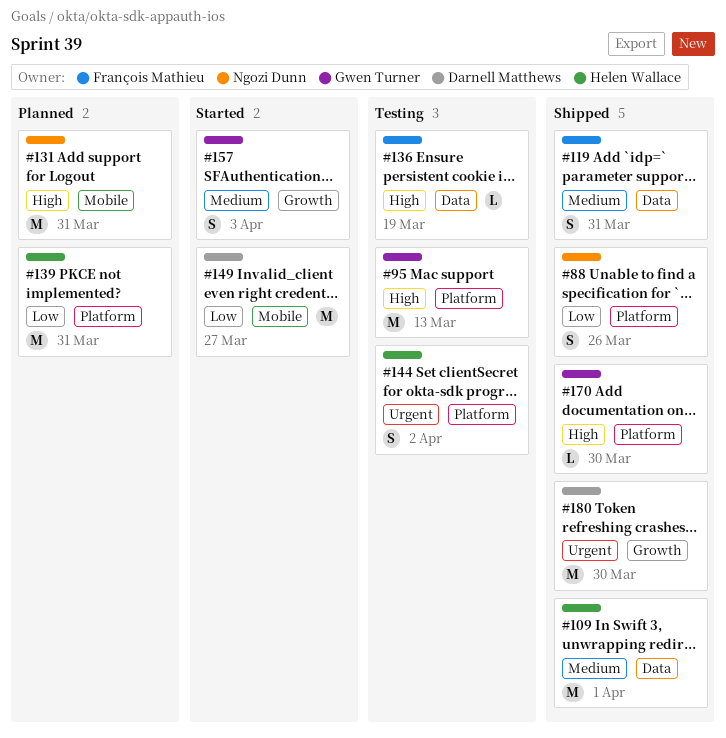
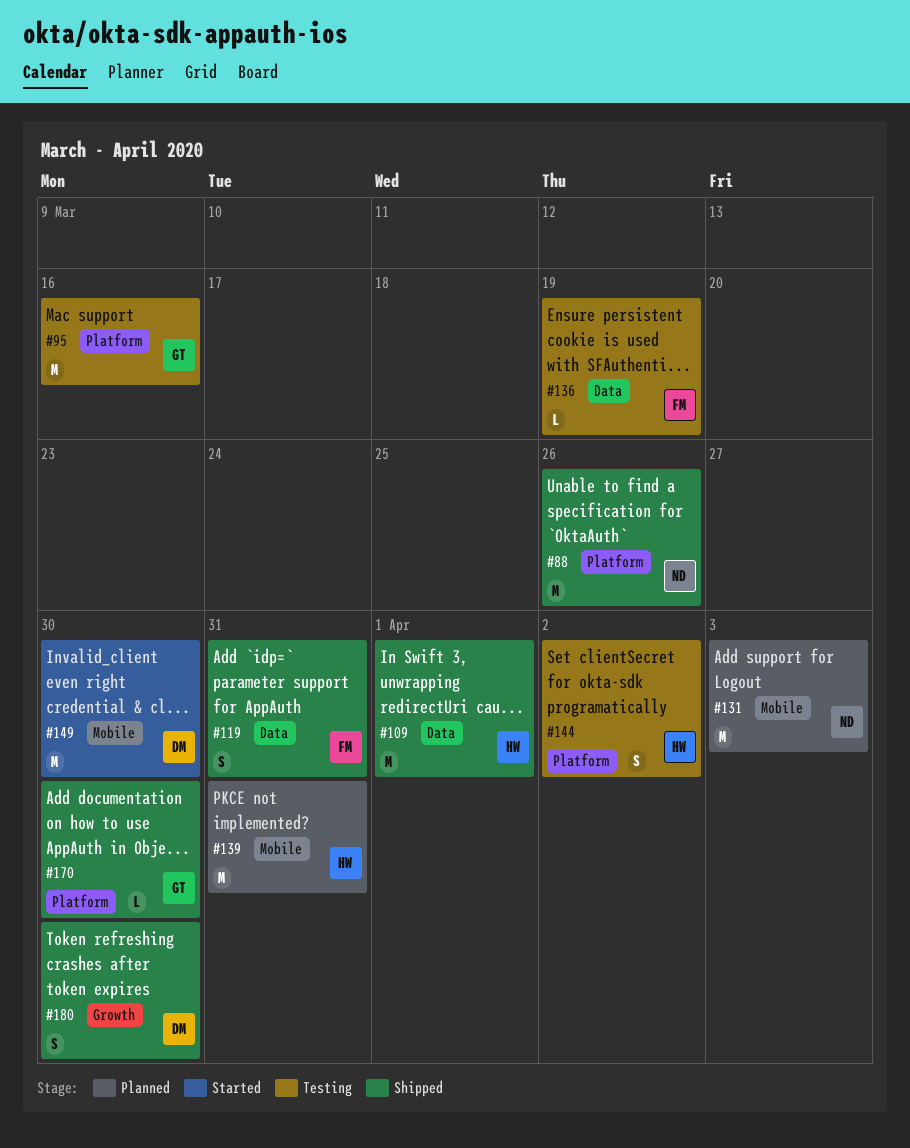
#88, estimate: S -> M
#95, due: Mar 13 -> Mar 16
#131, due: Mar 31 -> Apr 3
#139, label: Platform -> Mobile
#149, due: Mar 27 -> Mar 30
#157: present -> none
#180, estimate: M -> S

